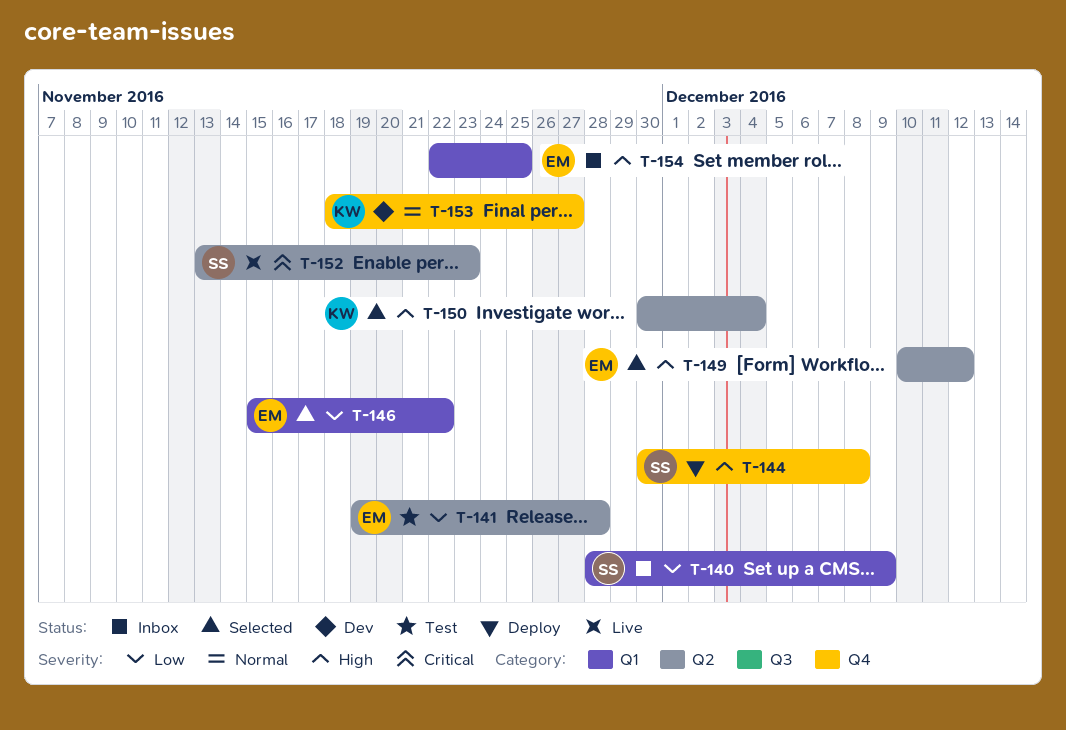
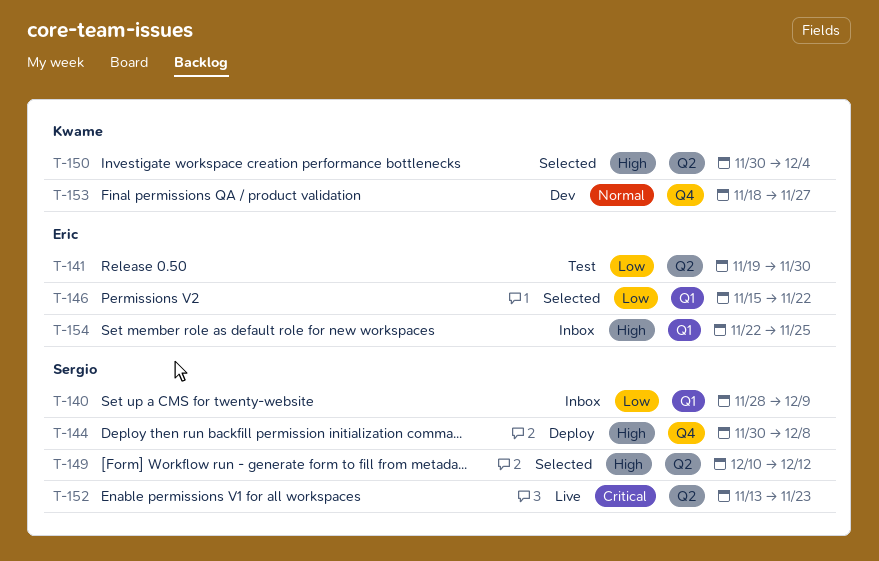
T-141, due: Nov 28 -> Nov 30
T-149, owner: Eric -> Sergio

